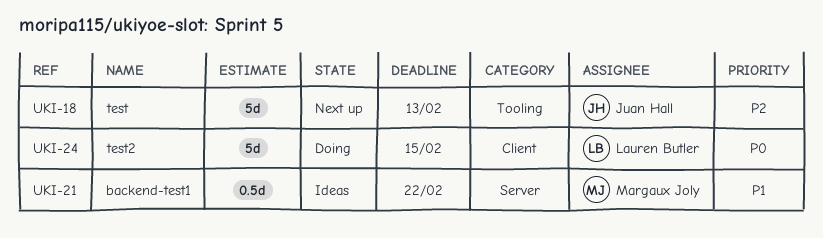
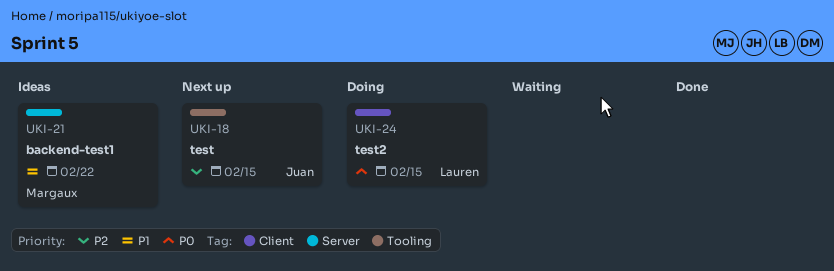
UKI-18, due: Feb 13 -> Feb 15

